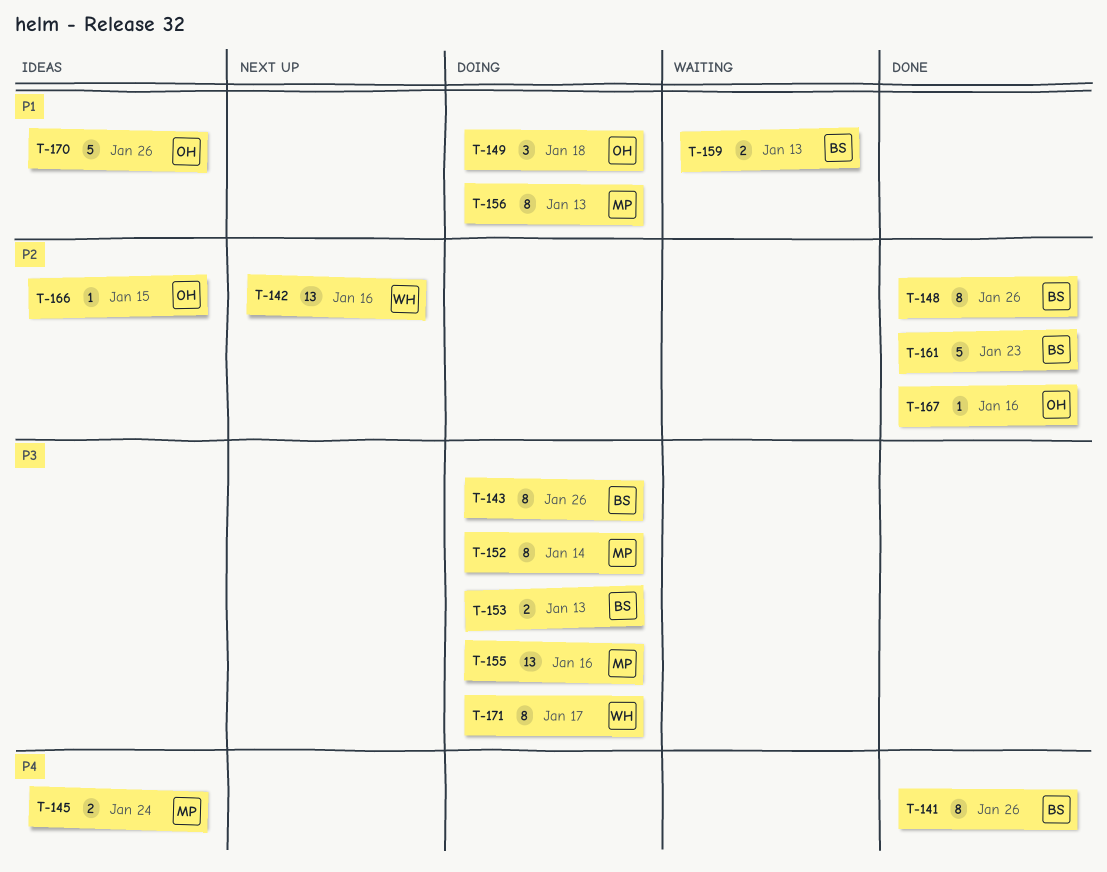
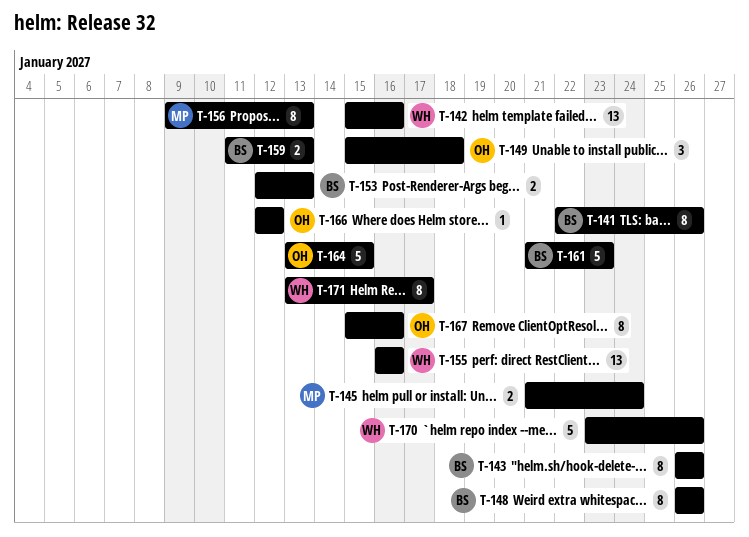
T-152: present -> none
T-155, owner: MP -> WH
T-164: none -> present
T-166, due: Jan 15 -> Jan 12
T-167, estimate: 1 -> 8
T-170, owner: OH -> WH

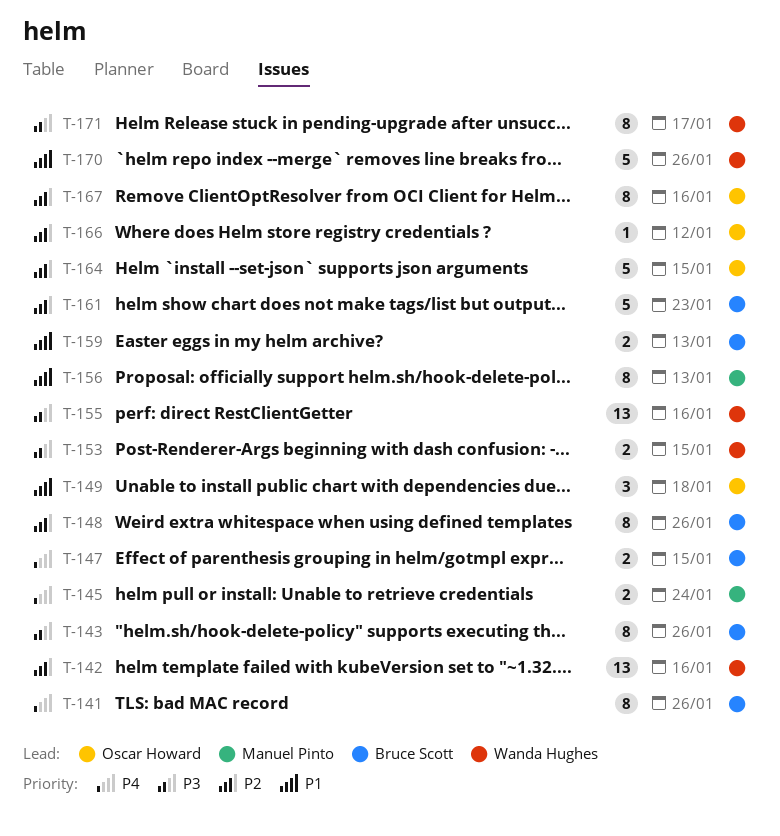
T-147: none -> present
T-153, owner: Bruce Scott -> Wanda Hughes
T-153, due: Jan 13 -> Jan 15

